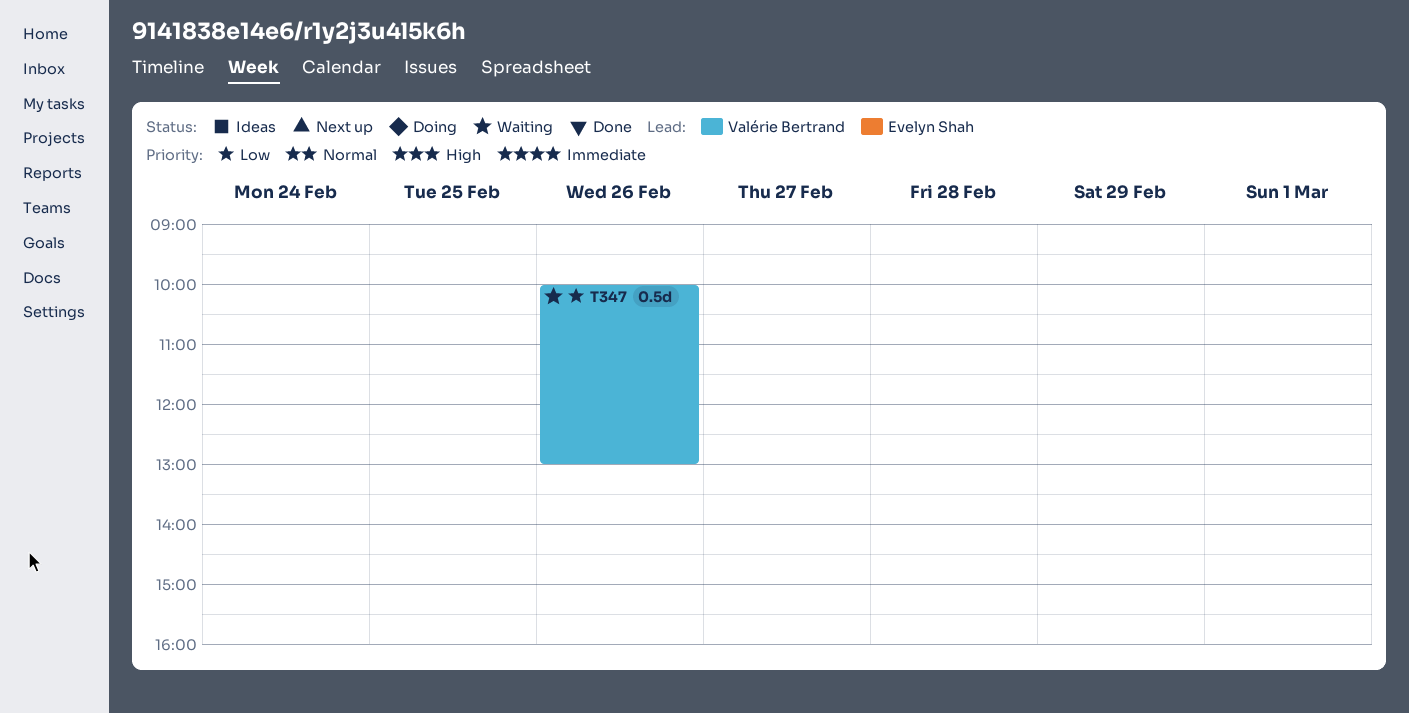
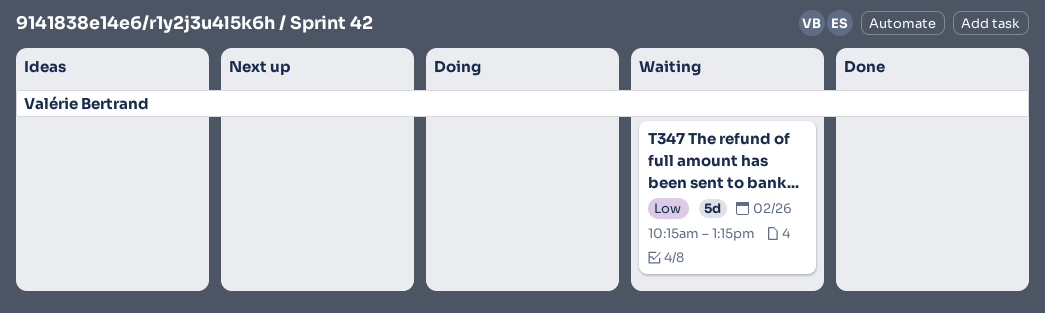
T347, estimate: 0.5d -> 5d
T347, begins: 10:00 -> 10:15
T347, ends: 13:00 -> 13:15

